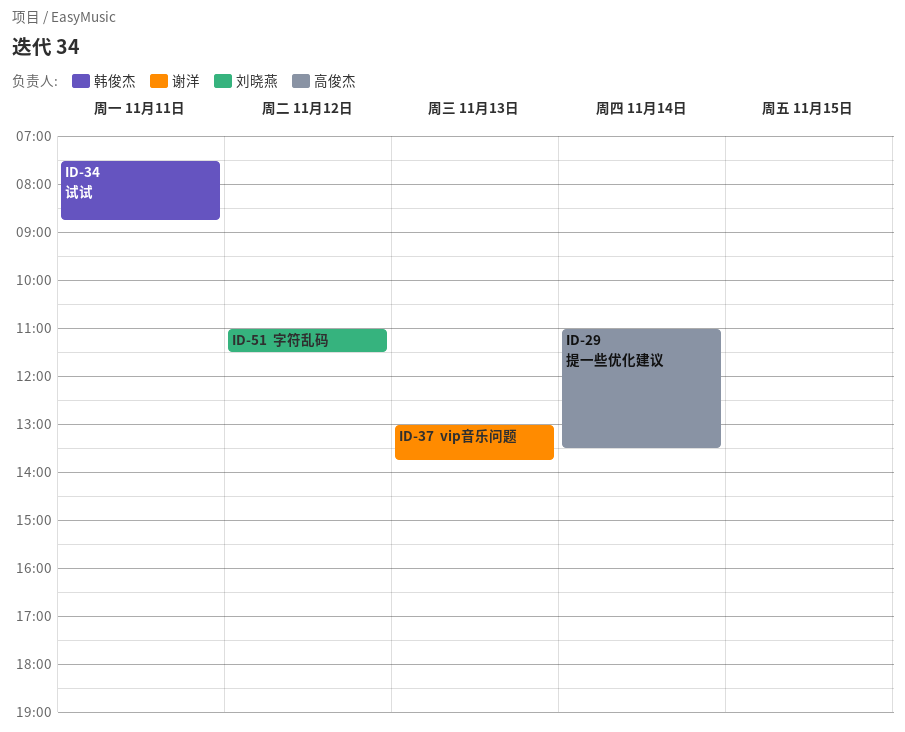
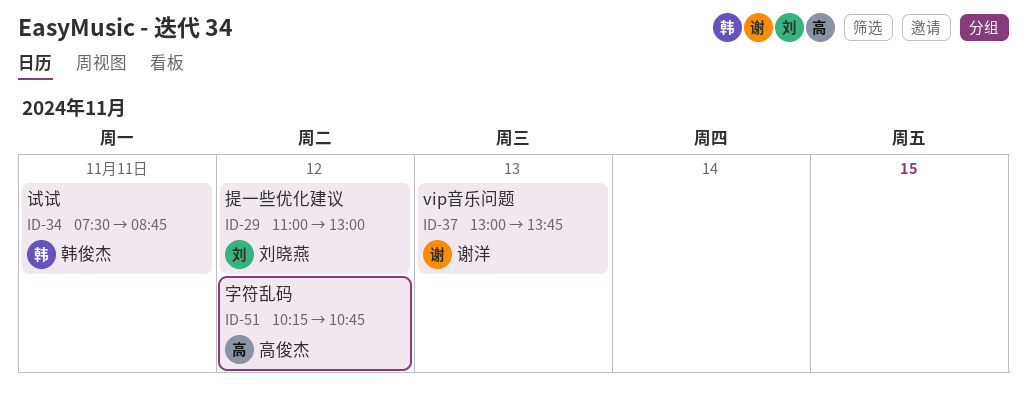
ID-29, owner: 高俊杰 -> 刘晓燕
ID-29, day: Nov 14 -> Nov 12
ID-29, ends: 13:30 -> 13:00
ID-51, owner: 刘晓燕 -> 高俊杰
ID-51, begins: 11:00 -> 10:15
ID-51, ends: 11:30 -> 10:45

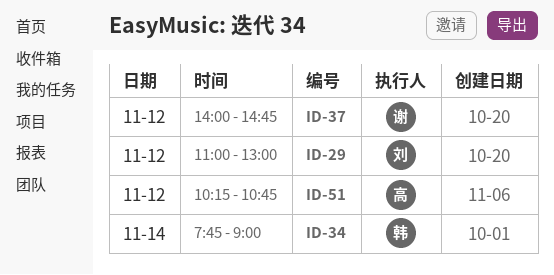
ID-34, day: Nov 11 -> Nov 14
ID-34, begins: 07:30 -> 07:45
ID-34, ends: 08:45 -> 09:00
ID-37, day: Nov 13 -> Nov 12
ID-37, begins: 13:00 -> 14:00
ID-37, ends: 13:45 -> 14:45

